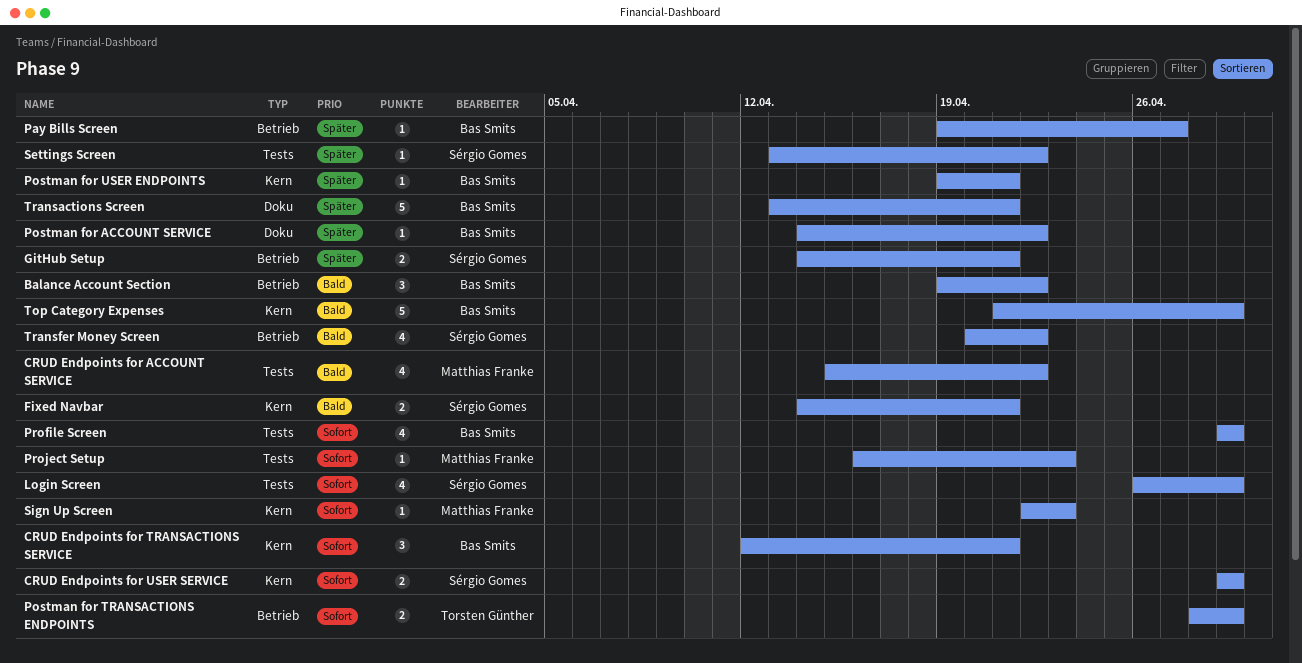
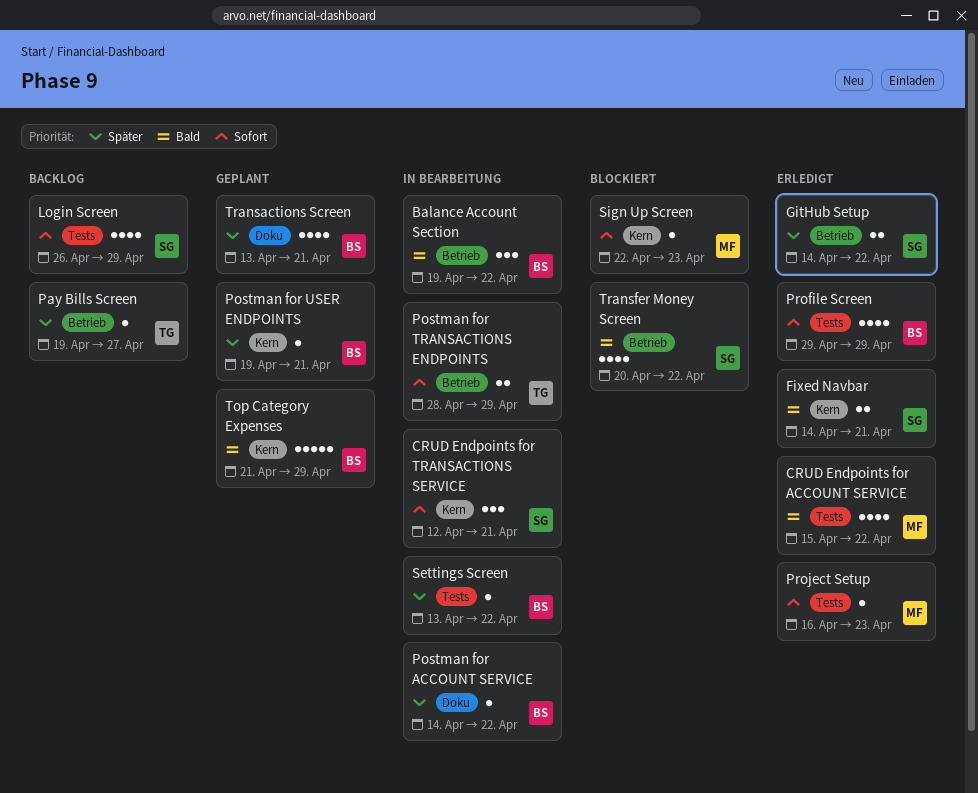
CRUD Endpoints for TRANSACTIONS SERVICE, owner: Bas Smits -> Sérgio Gomes
CRUD Endpoints for USER SERVICE: present -> none
GitHub Setup, due: Apr 21 -> Apr 22
Pay Bills Screen, owner: Bas Smits -> Torsten Günther
Settings Screen, owner: Sérgio Gomes -> Bas Smits
Transactions Screen, estimate: 5 -> 4

